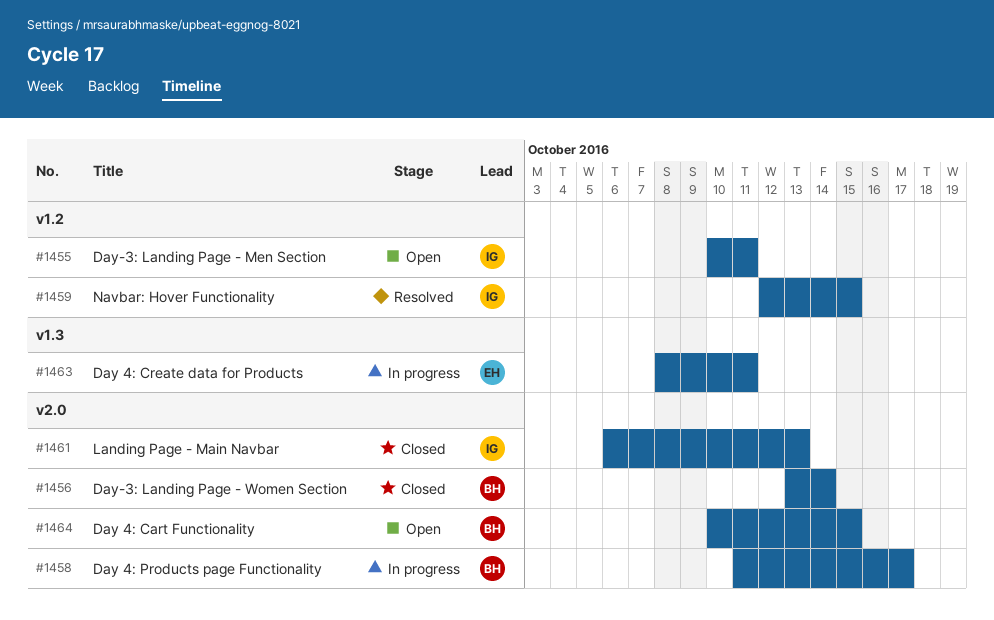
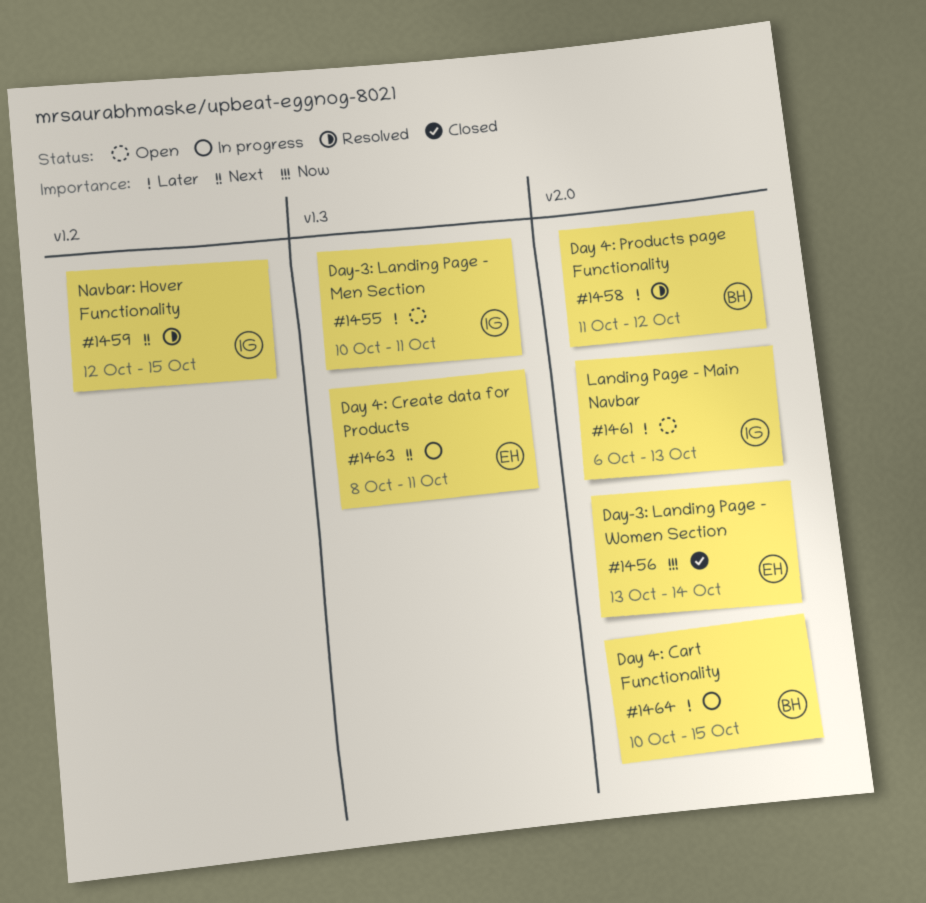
#1455, label: v1.2 -> v1.3
#1456, owner: BH -> EH
#1458, status: In progress -> Resolved
#1458, due: Oct 17 -> Oct 12
#1461, status: Closed -> Open
#1464, status: Open -> In progress

